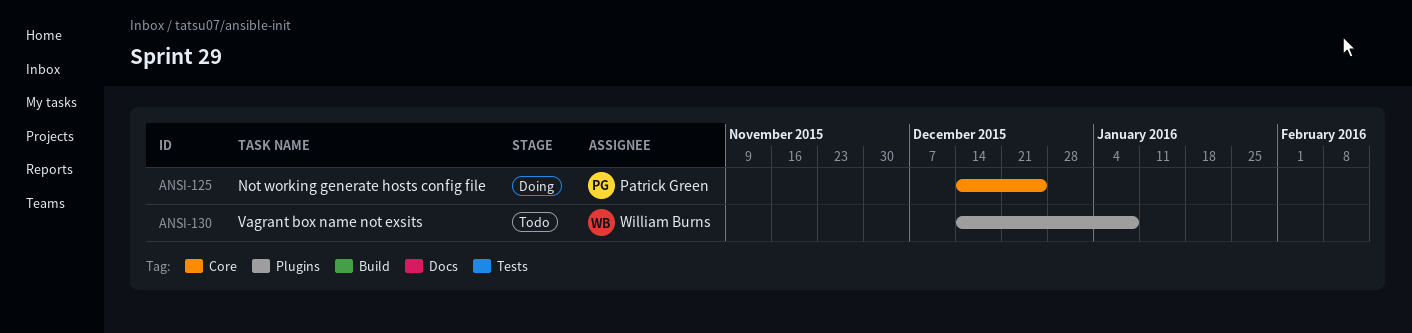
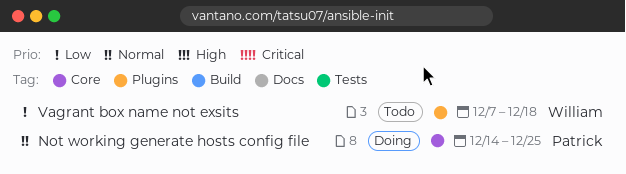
Vagrant box name not exsits, start: Dec 14 -> Dec 7
Vagrant box name not exsits, due: Jan 8 -> Dec 18

